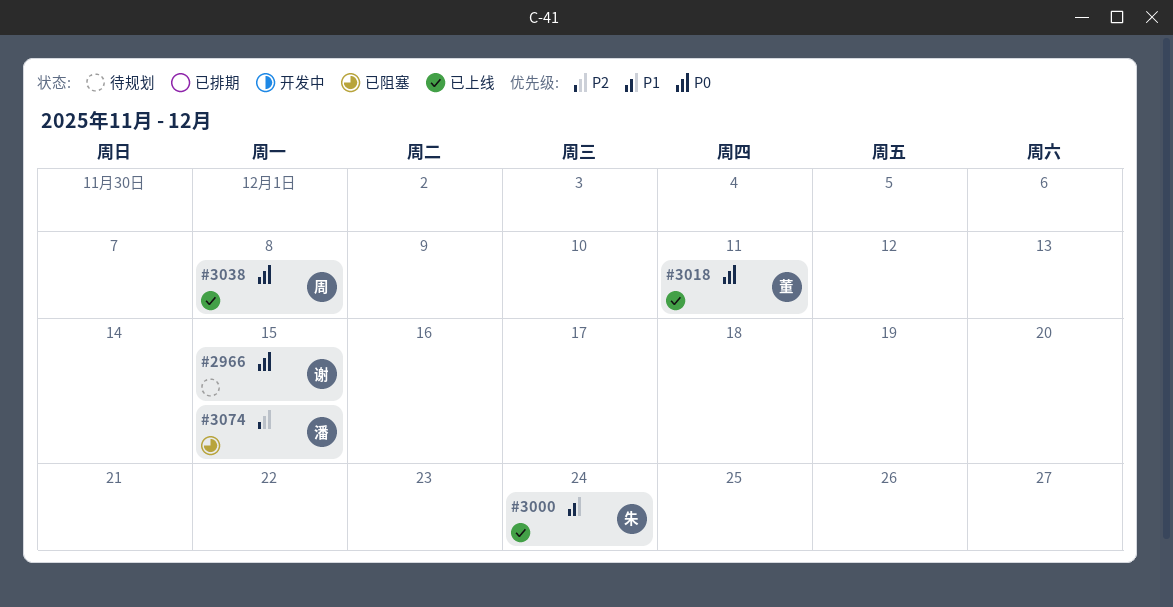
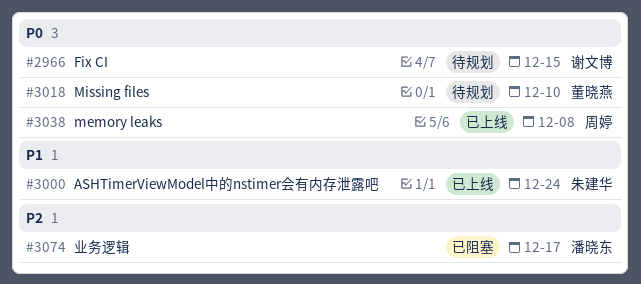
#3018, status: 已上线 -> 待规划
#3018, due: Dec 11 -> Dec 10
#3074, due: Dec 15 -> Dec 17

